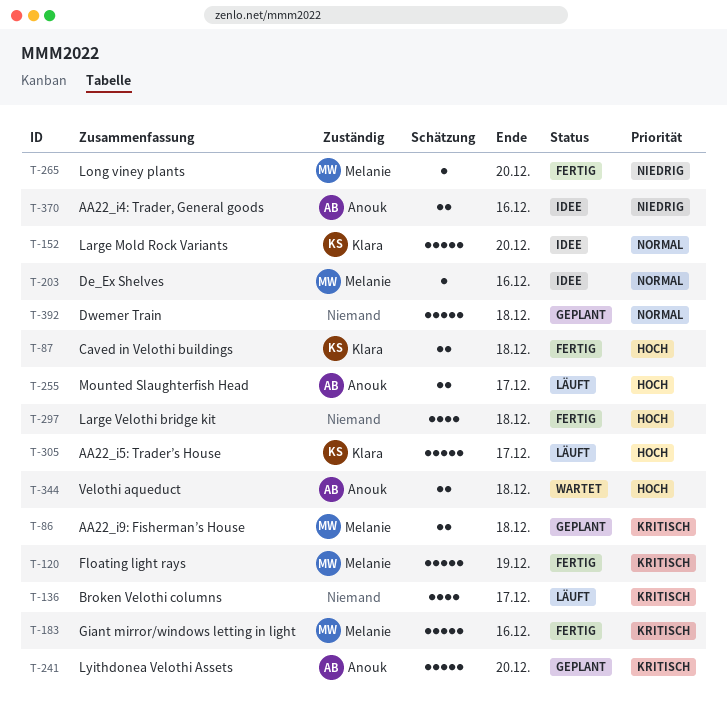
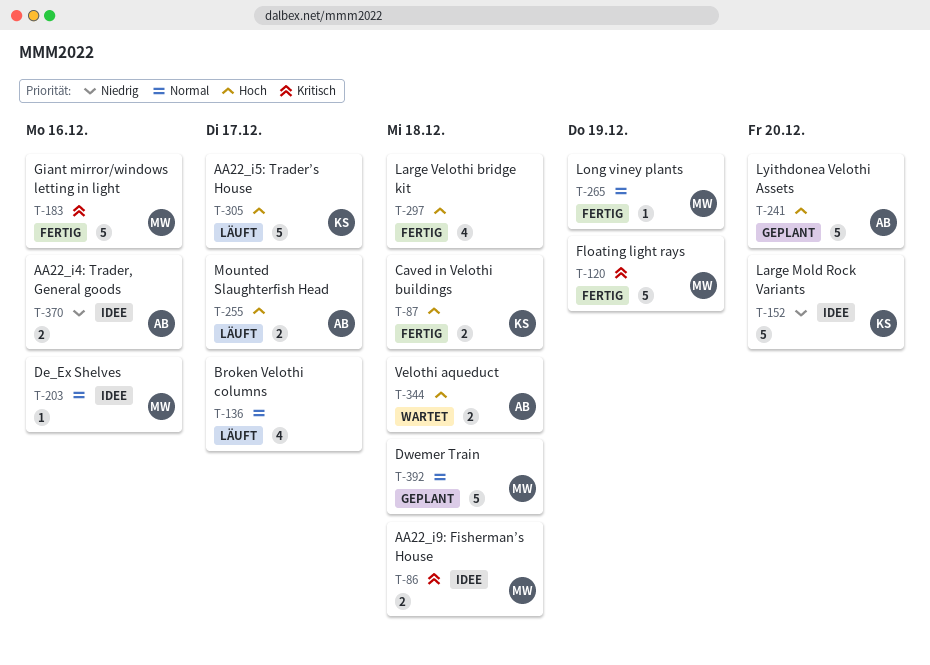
T-86, status: Geplant -> Idee
T-136, priority: Kritisch -> Normal
T-152, priority: Normal -> Niedrig
T-241, priority: Kritisch -> Hoch
T-265, priority: Niedrig -> Normal
T-265, due: Dec 20 -> Dec 19
T-392, owner: none -> Melanie

